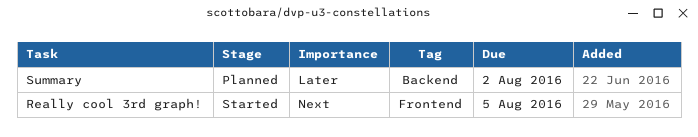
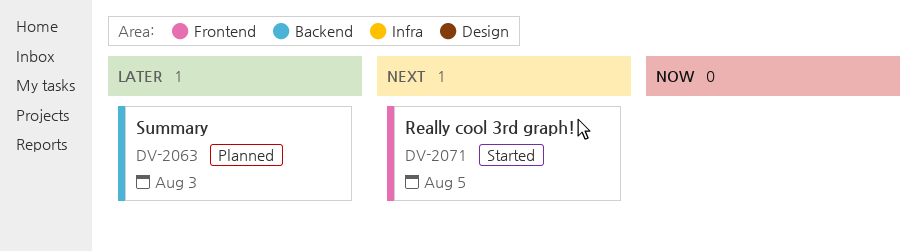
Summary, due: Aug 2 -> Aug 3

